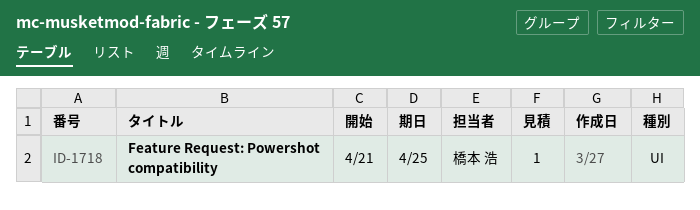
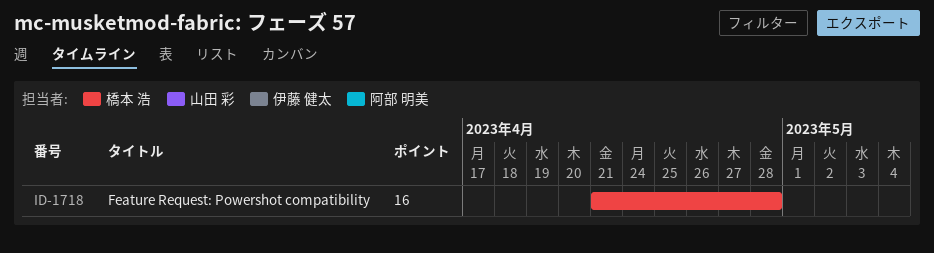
ID-1718, estimate: 1 -> 16
ID-1718, due: Apr 25 -> Apr 28

